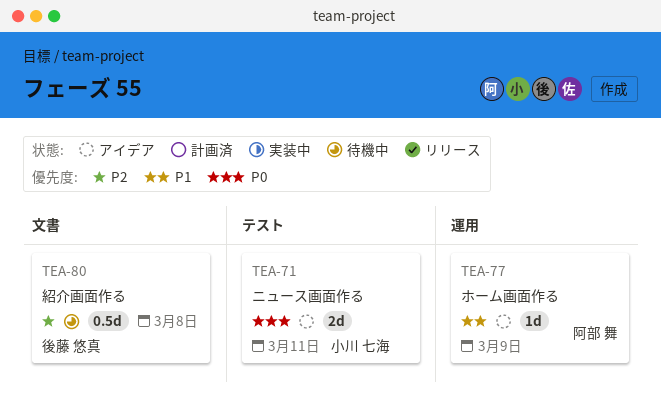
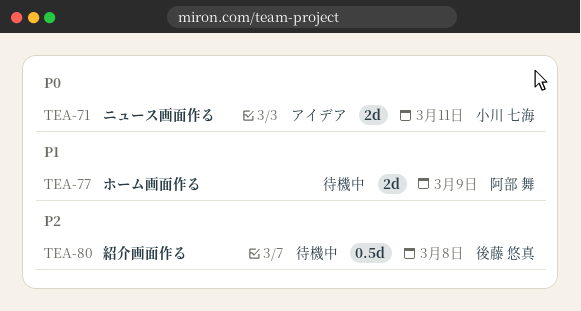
TEA-77, status: アイデア -> 待機中
TEA-77, estimate: 1d -> 2d

